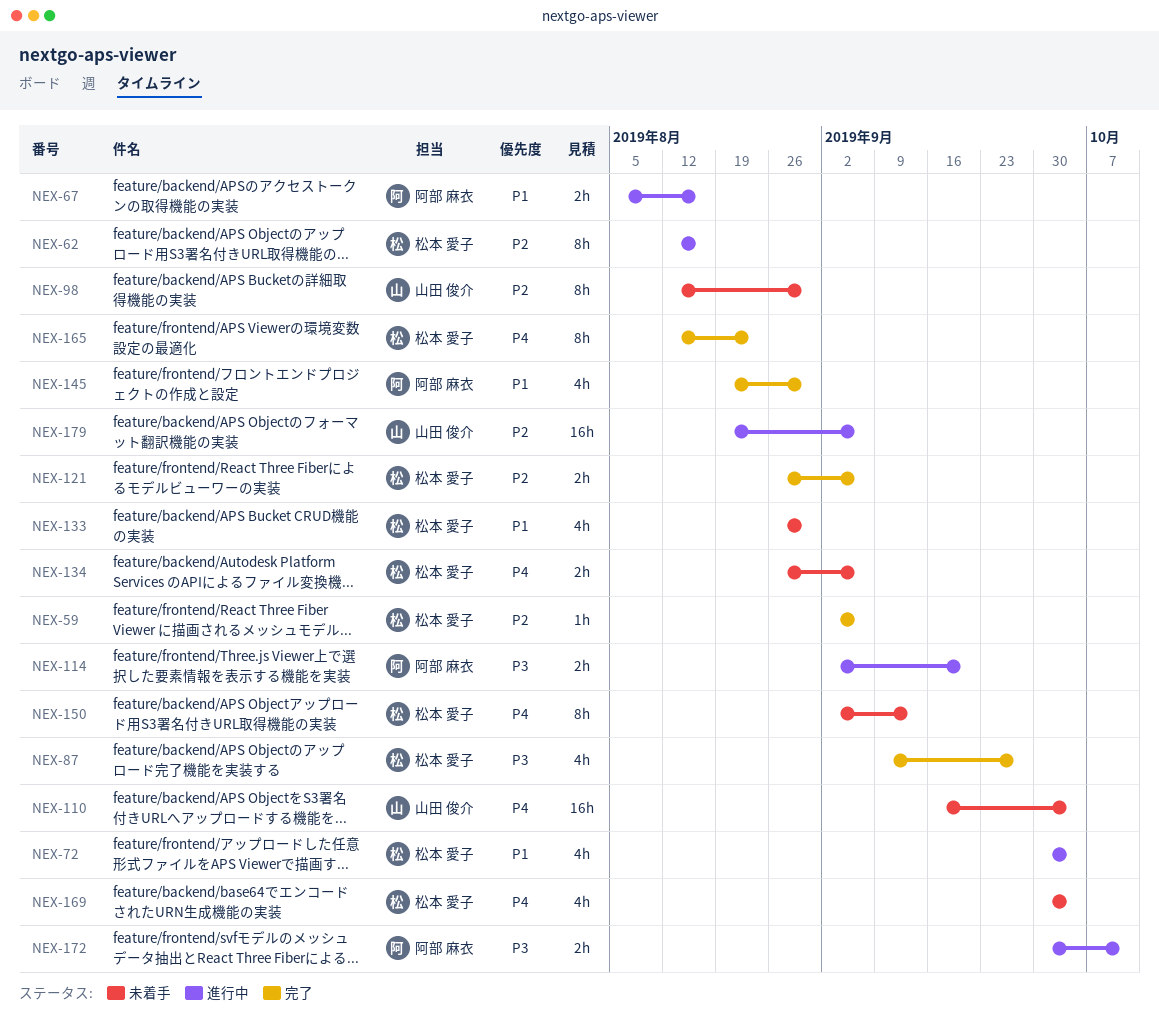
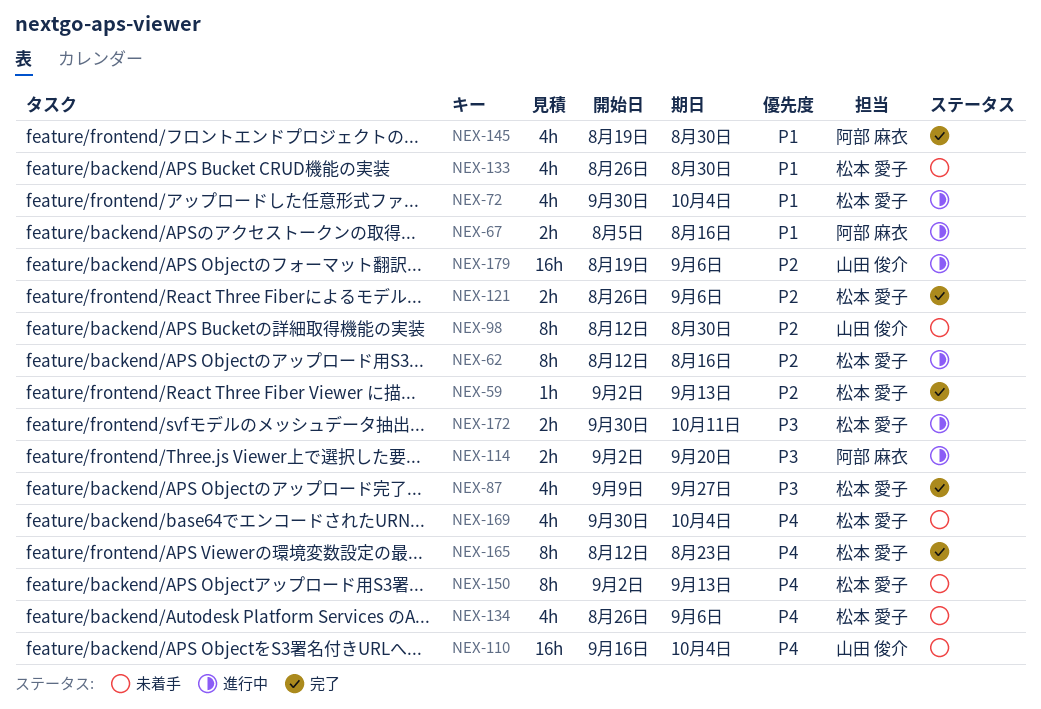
NEX-59, due: Sep 6 -> Sep 13
NEX-134, estimate: 2h -> 4h
NEX-172, owner: 阿部 麻衣 -> 松本 愛子

